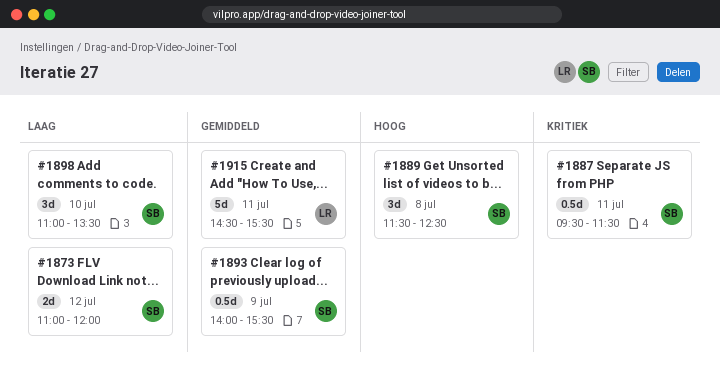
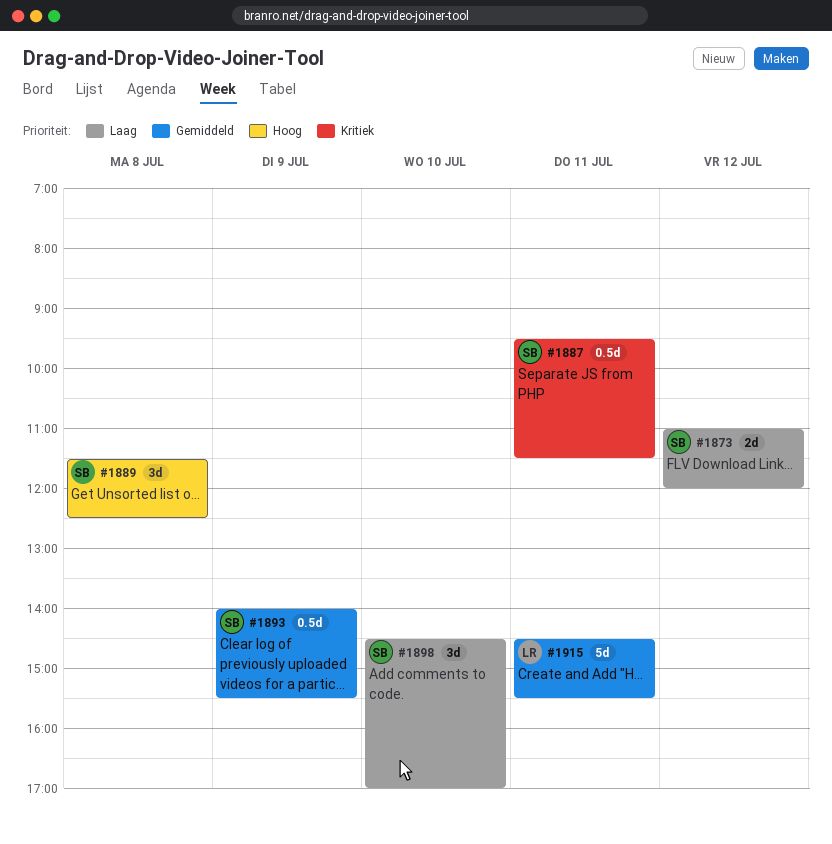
#1898, begins: 11:00 -> 14:30
#1898, ends: 13:30 -> 17:00

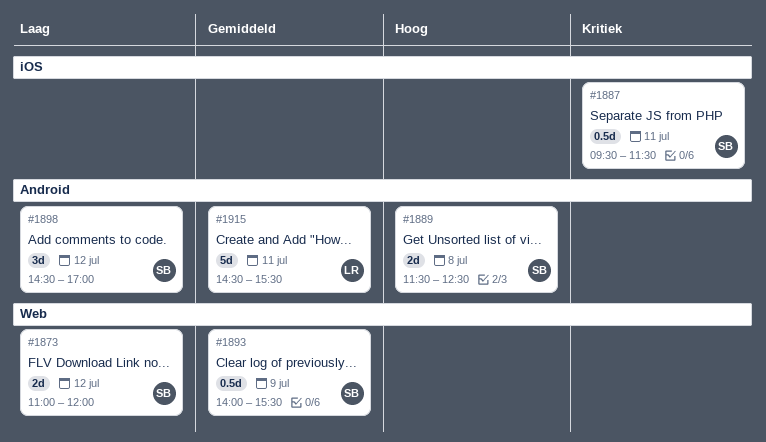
#1889, estimate: 3d -> 2d
#1898, day: Jul 10 -> Jul 12

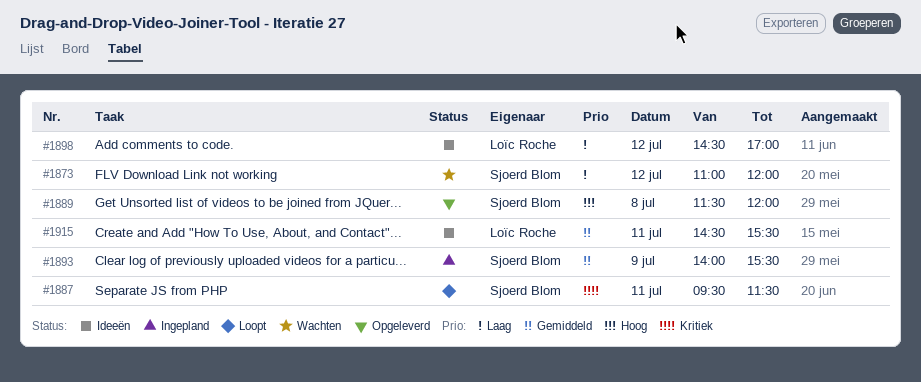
#1889, ends: 12:30 -> 12:00
#1898, owner: Sjoerd Blom -> Loïc Roche

